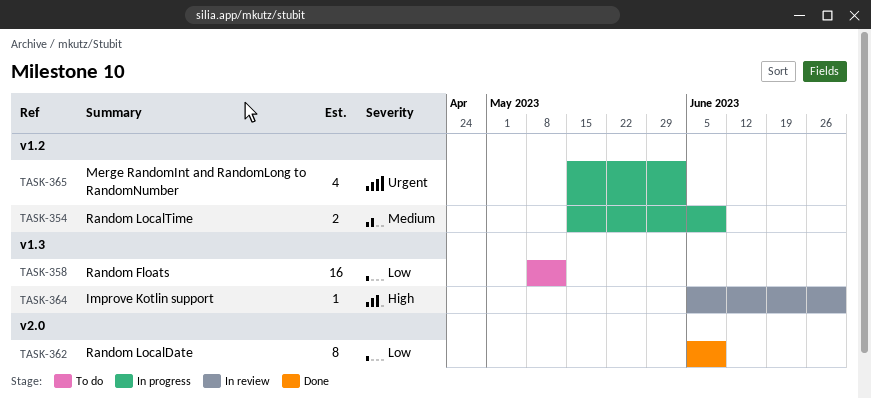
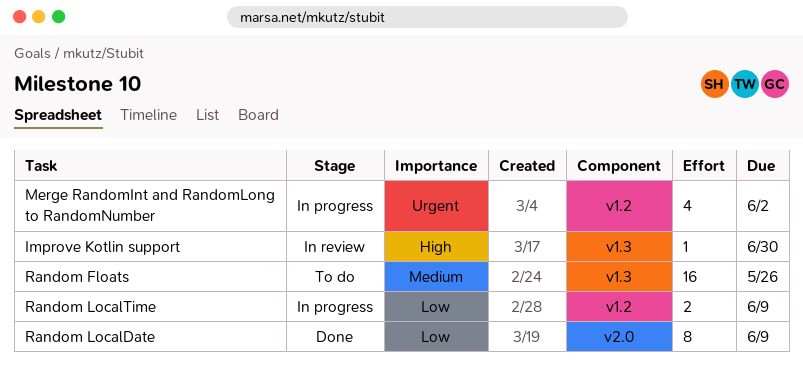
Random Floats, priority: Low -> Medium
Random Floats, due: May 12 -> May 26
Random LocalTime, priority: Medium -> Low

